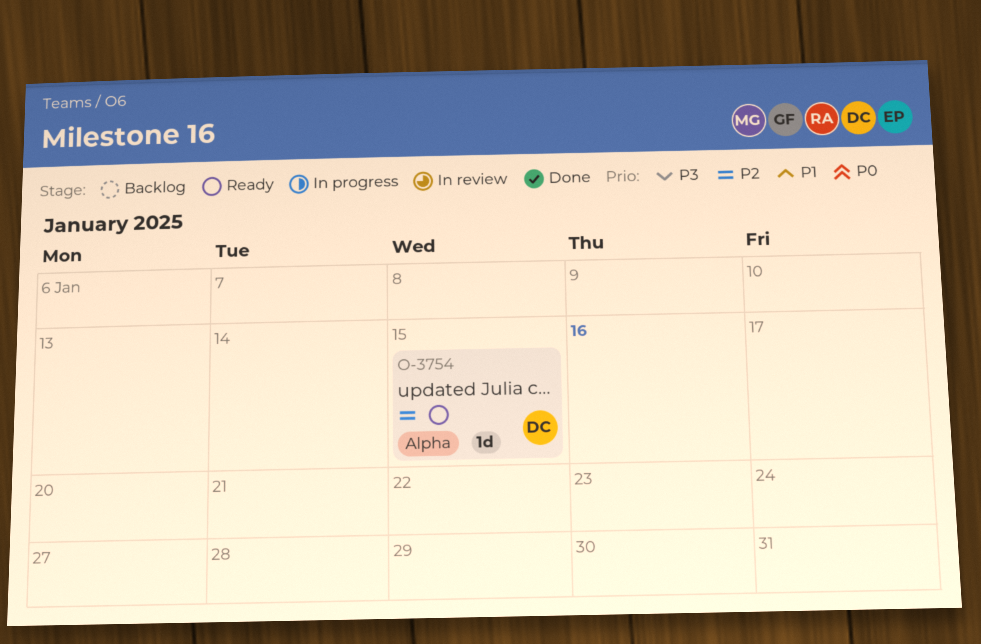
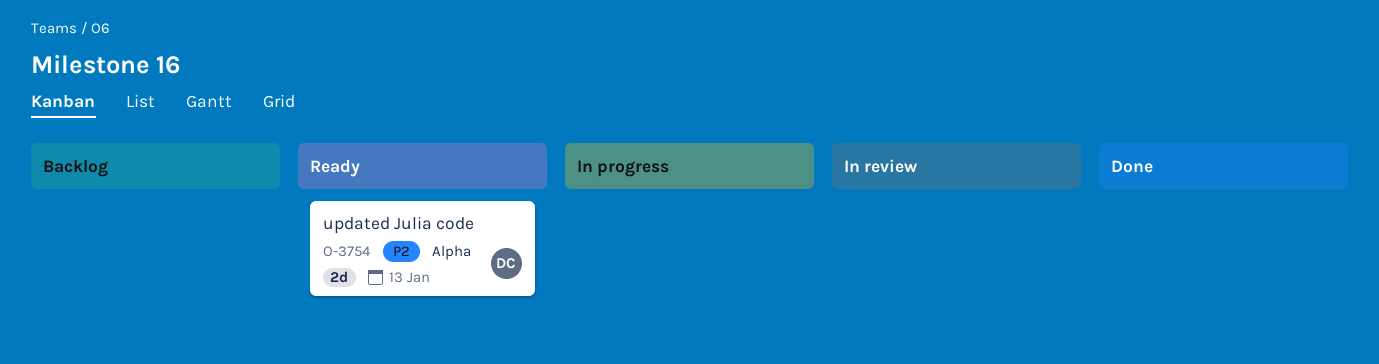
O-3754, estimate: 1d -> 2d
O-3754, due: Jan 15 -> Jan 13

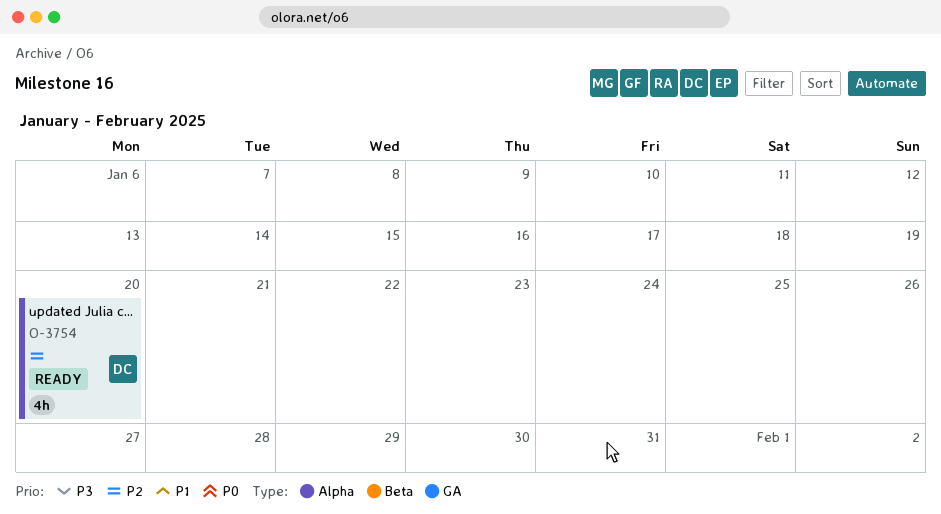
O-3754, estimate: 2d -> 4h
O-3754, due: Jan 13 -> Jan 20

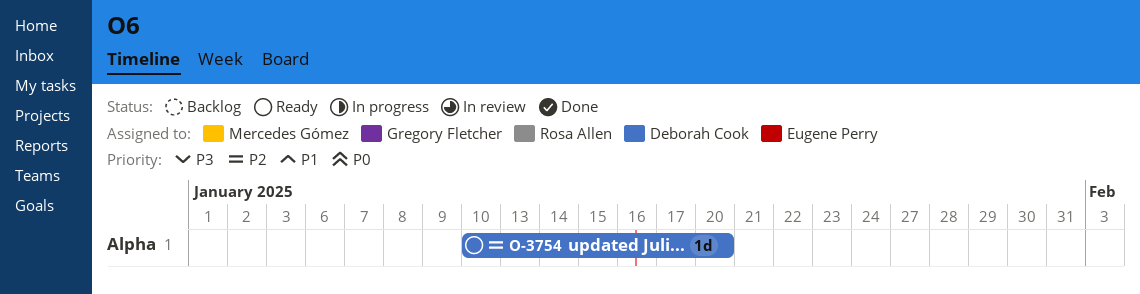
O-3754, estimate: 4h -> 1d

